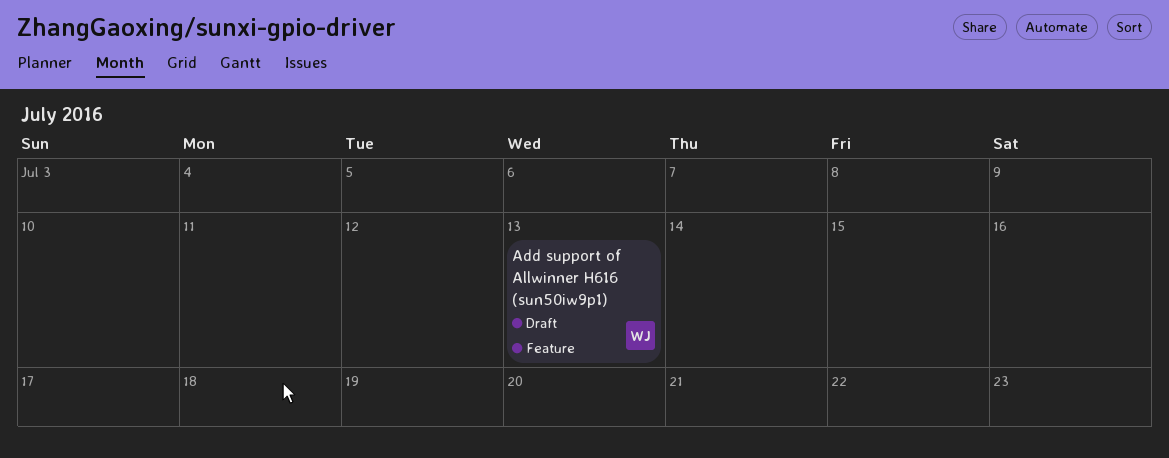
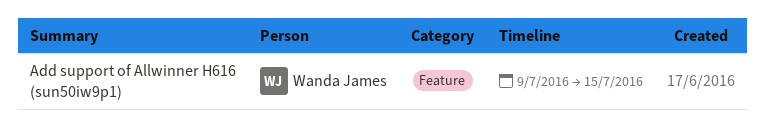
Add support of Allwinner H616 (sun50iw9p1), due: Jul 13 -> Jul 15

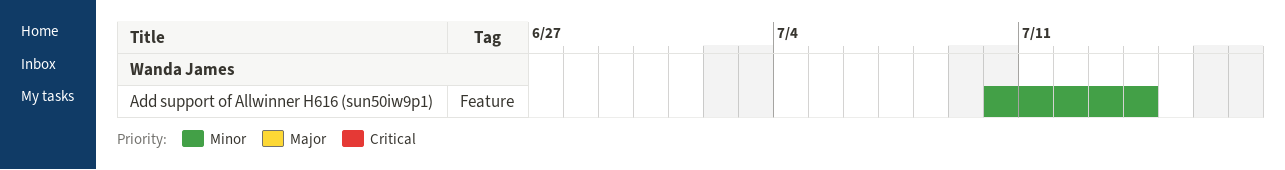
Add support of Allwinner H616 (sun50iw9p1), start: Jul 9 -> Jul 10
Add support of Allwinner H616 (sun50iw9p1), due: Jul 15 -> Jul 14

